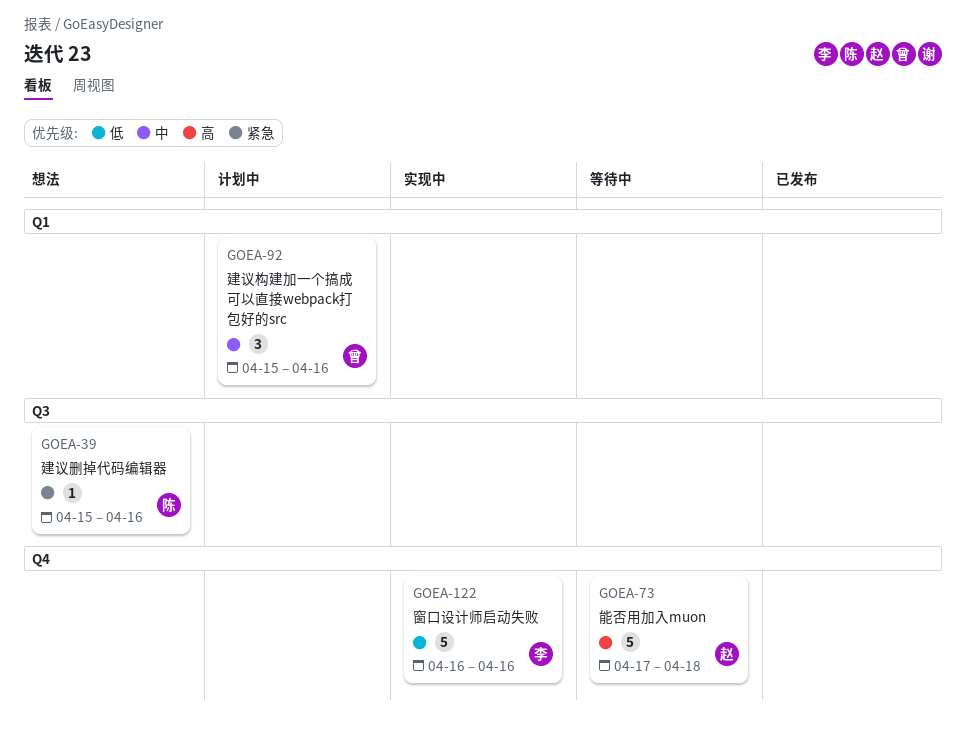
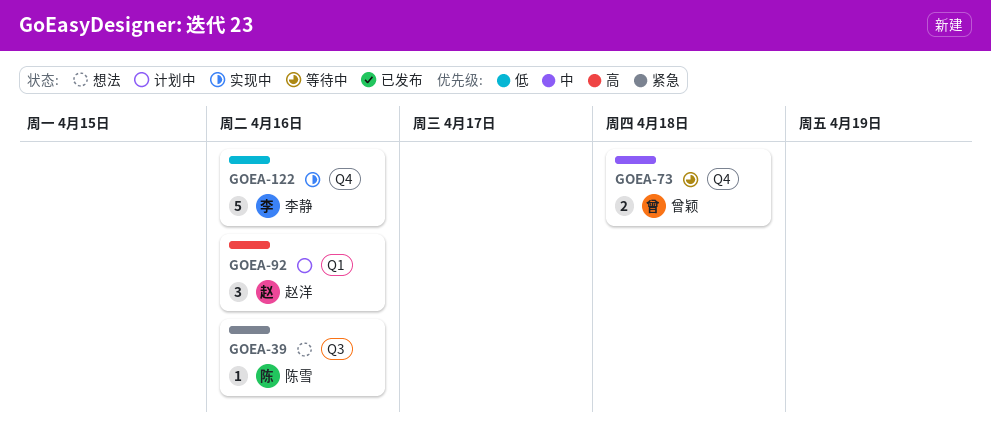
GOEA-73, owner: 赵洋 -> 曾颖
GOEA-73, priority: 高 -> 中
GOEA-73, estimate: 5 -> 2
GOEA-92, owner: 曾颖 -> 赵洋
GOEA-92, priority: 中 -> 高

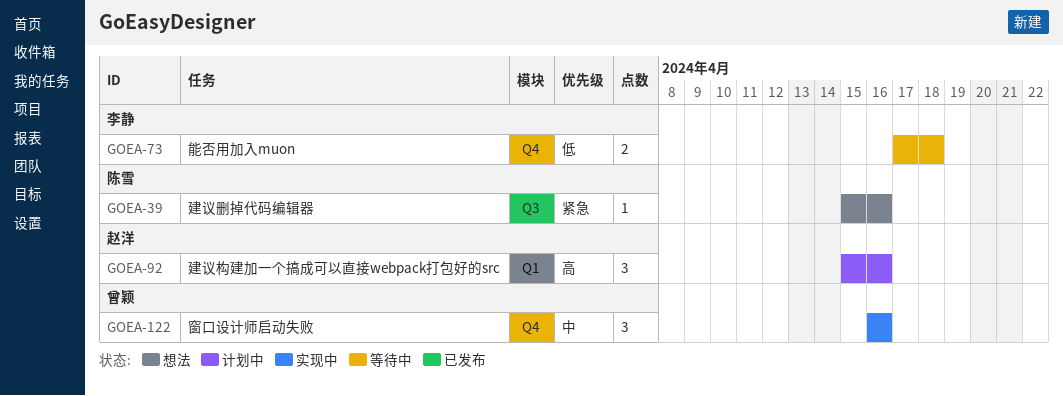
GOEA-73, owner: 曾颖 -> 李静
GOEA-73, priority: 中 -> 低
GOEA-122, owner: 李静 -> 曾颖
GOEA-122, priority: 低 -> 中
GOEA-122, estimate: 5 -> 3

